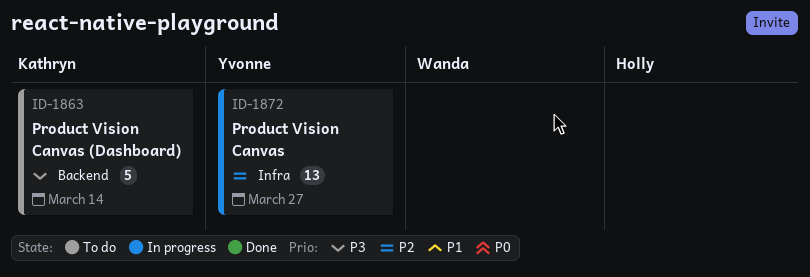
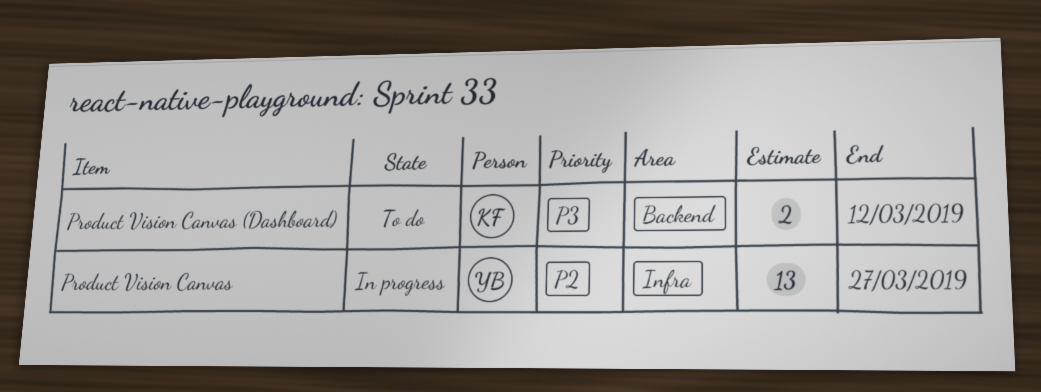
Product Vision Canvas (Dashboard), estimate: 5 -> 2
Product Vision Canvas (Dashboard), due: Mar 14 -> Mar 12

